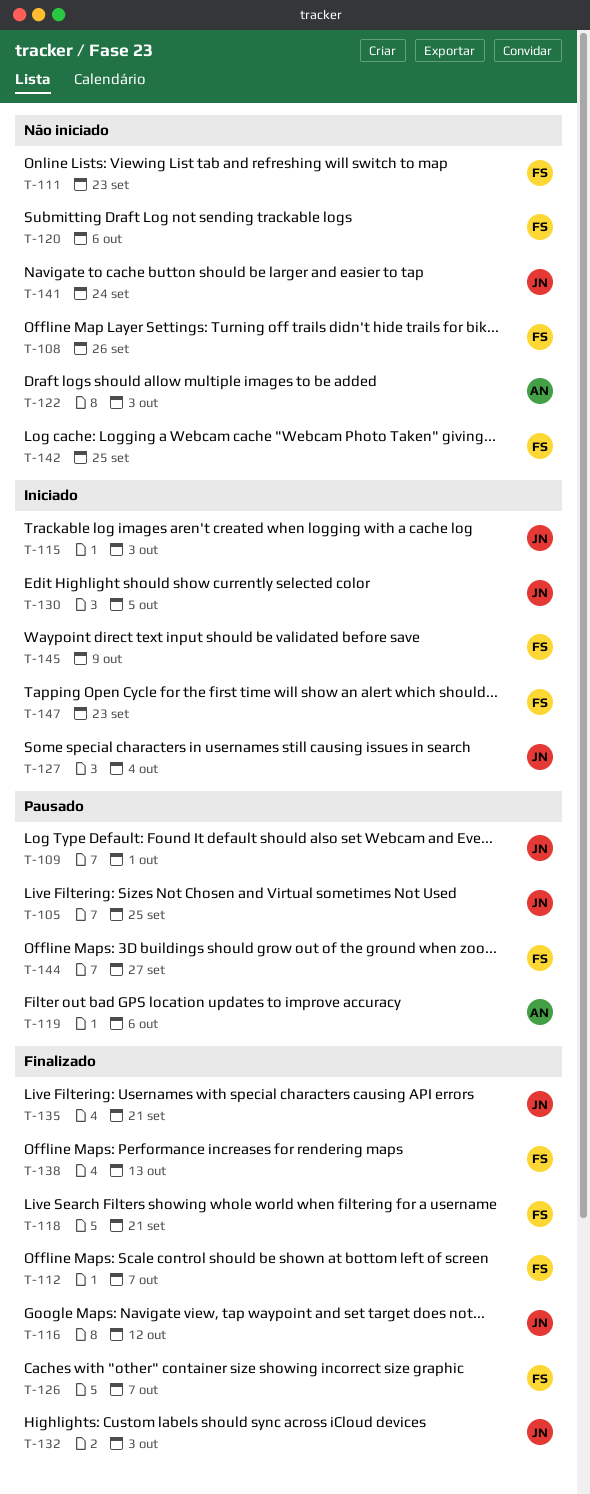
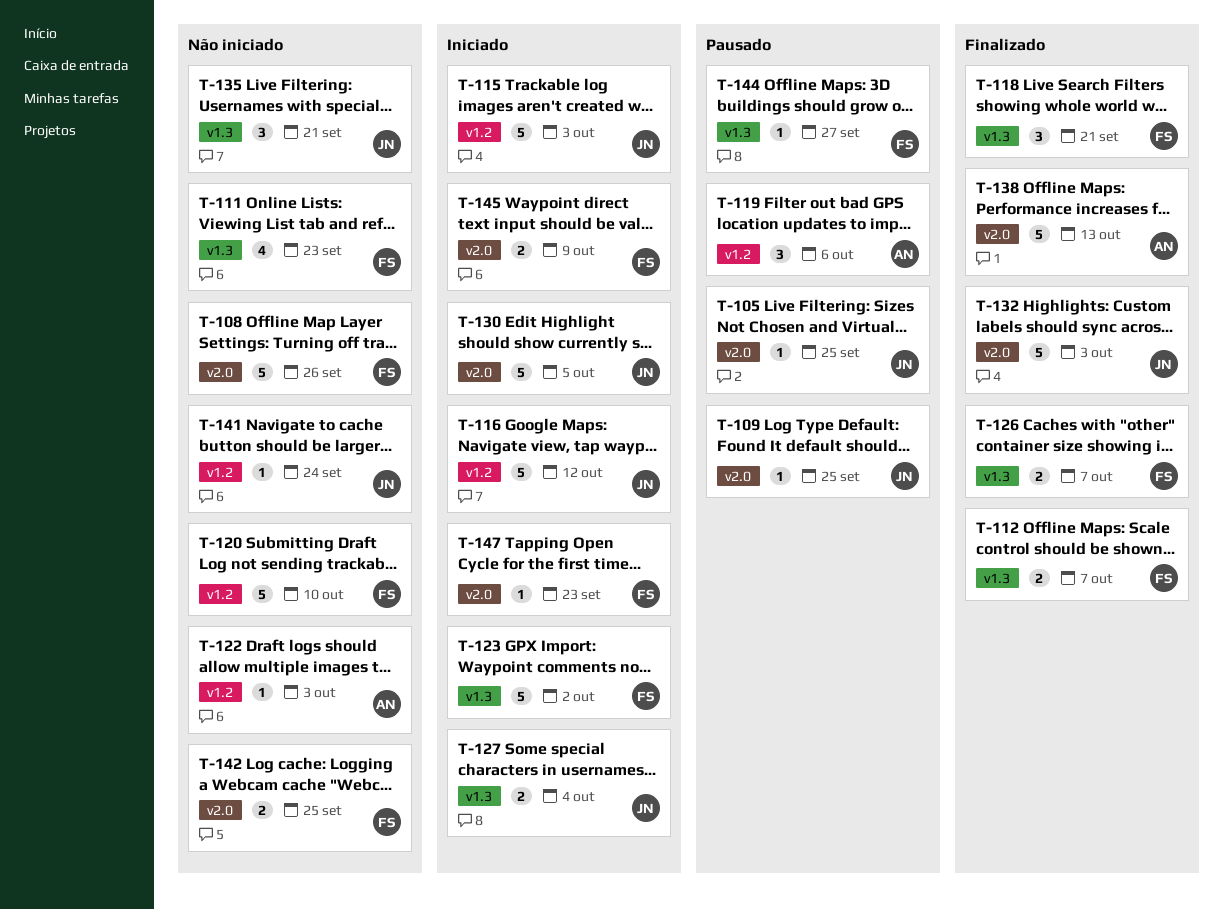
T-109, due: Oct 1 -> Sep 25
T-116, status: Finalizado -> Iniciado
T-120, due: Oct 6 -> Oct 10
T-123: none -> present
T-135, status: Finalizado -> Não iniciado
T-138, owner: FS -> AN

